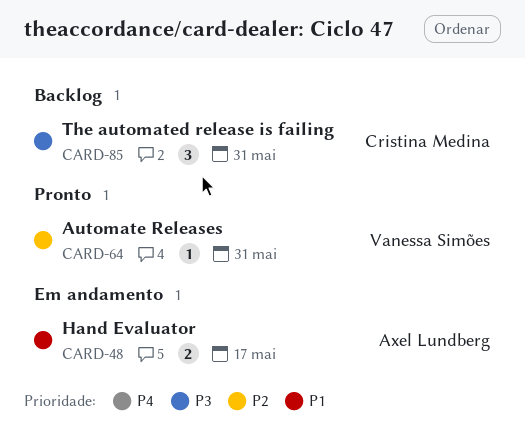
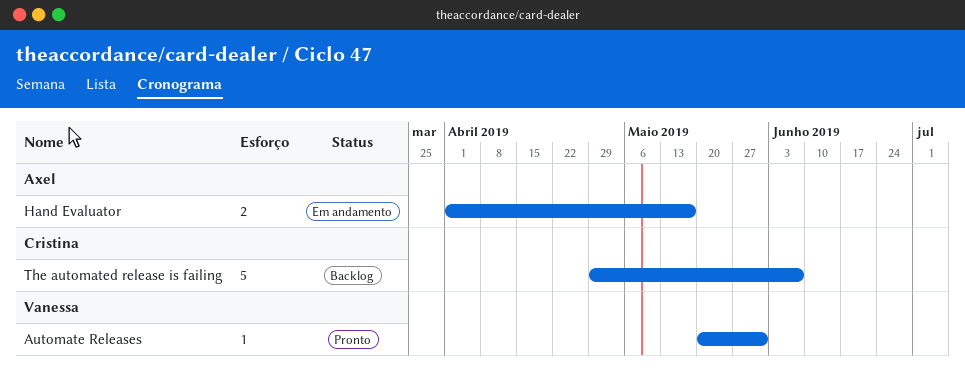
The automated release is failing, estimate: 3 -> 5
The automated release is failing, due: May 31 -> Jun 7

